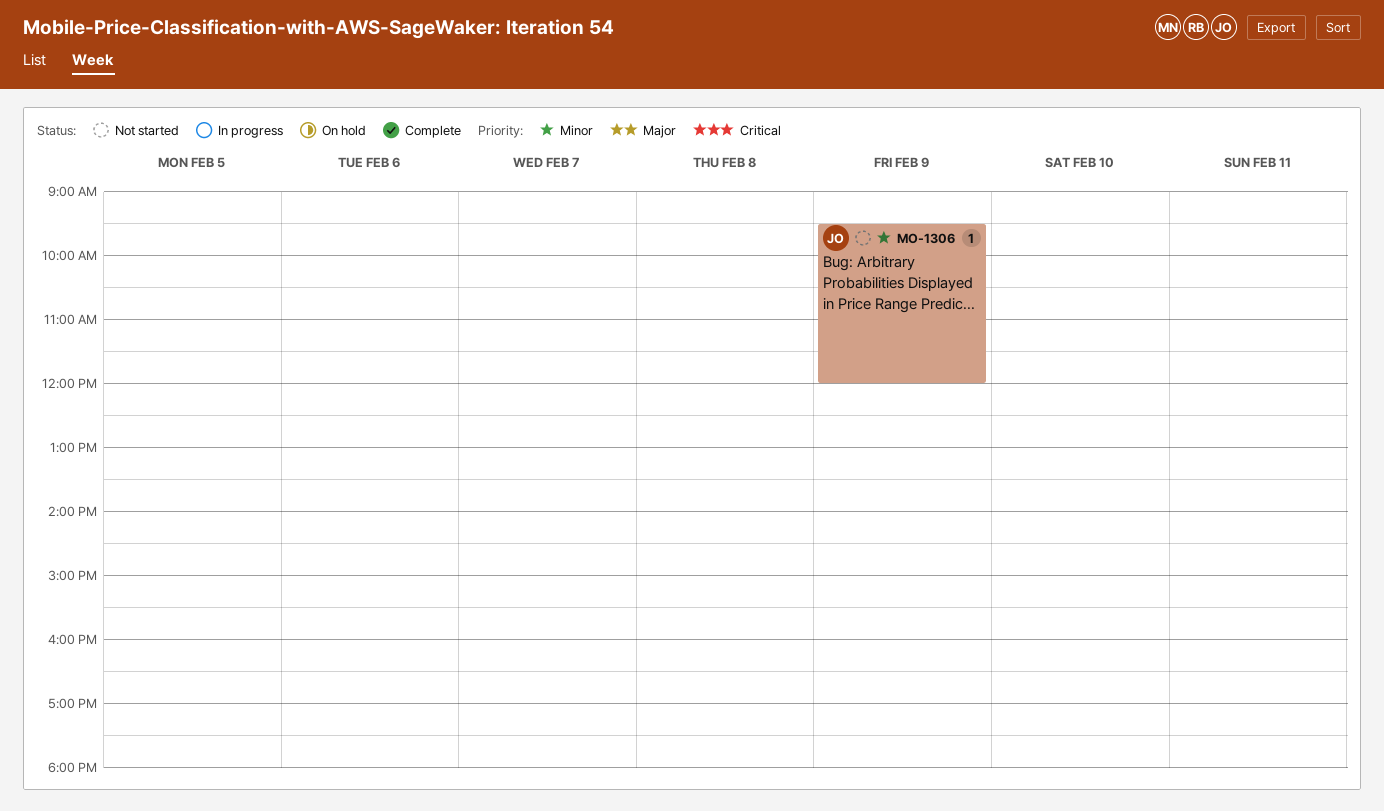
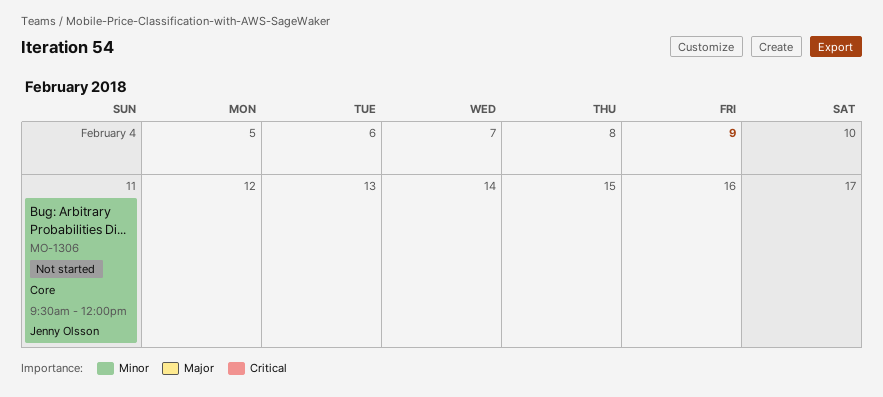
MO-1306, day: Feb 9 -> Feb 11

